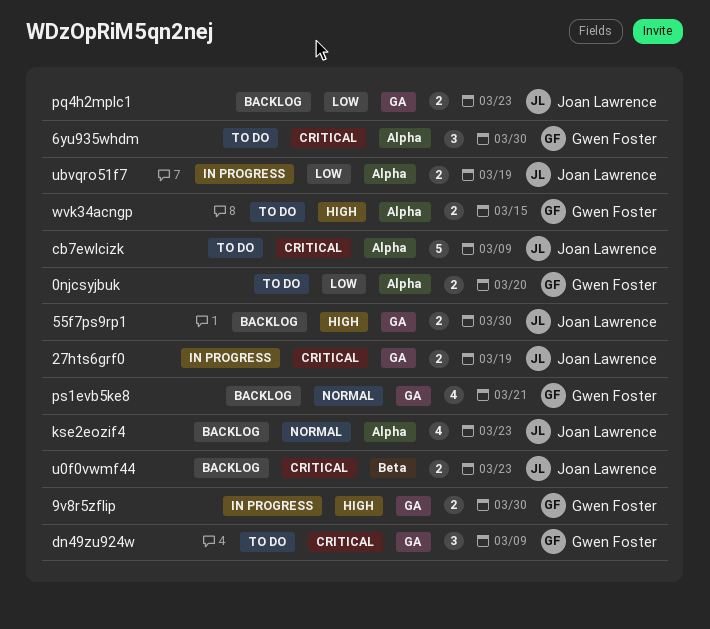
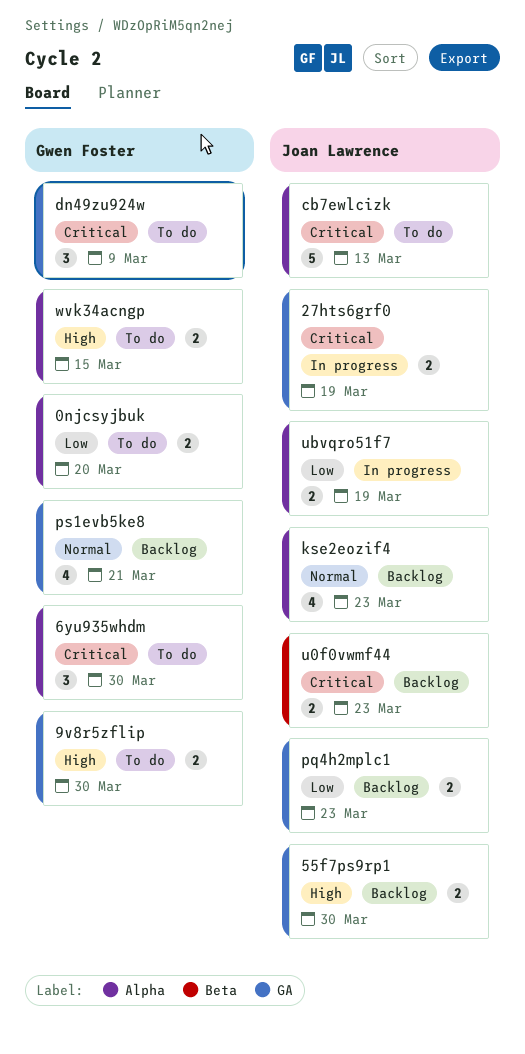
9v8r5zflip, status: In progress -> To do
cb7ewlcizk, due: Mar 9 -> Mar 13

